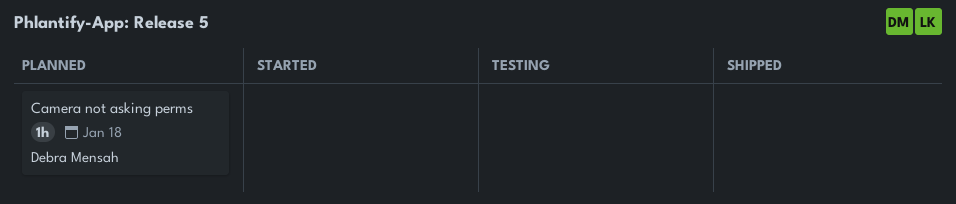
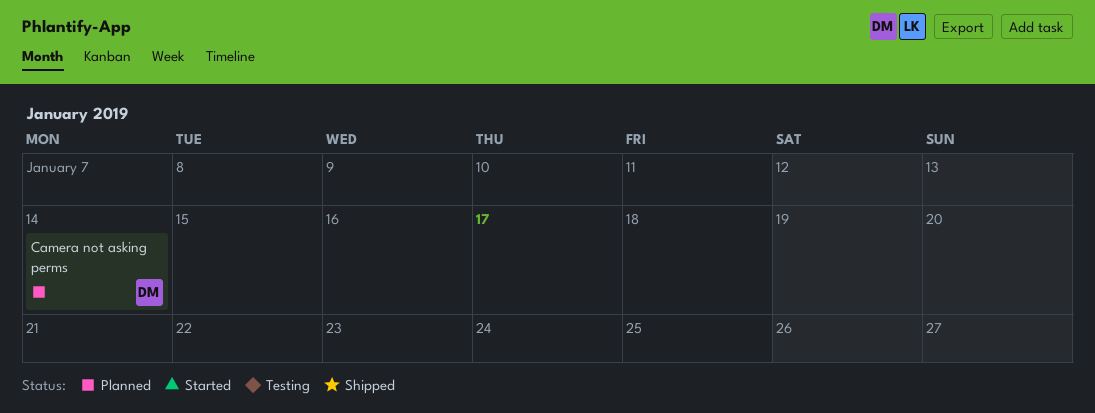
Camera not asking perms, due: Jan 18 -> Jan 14

